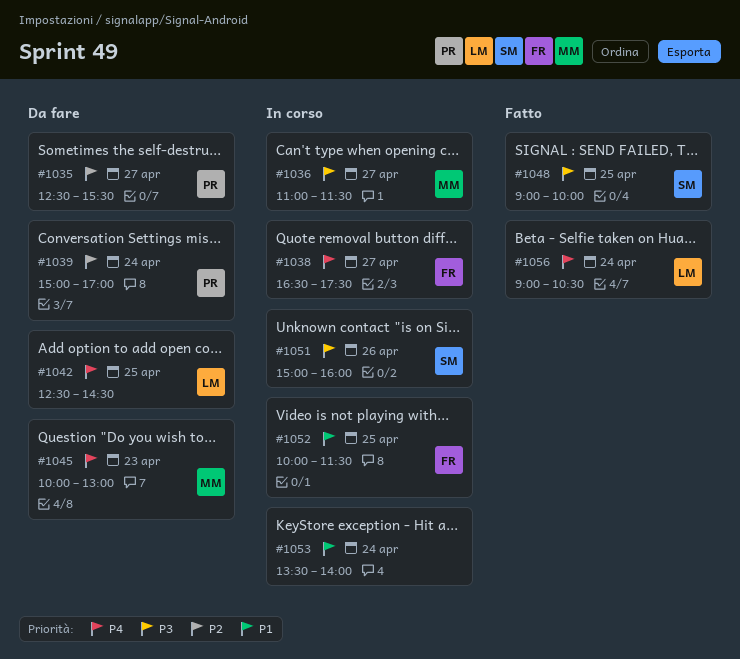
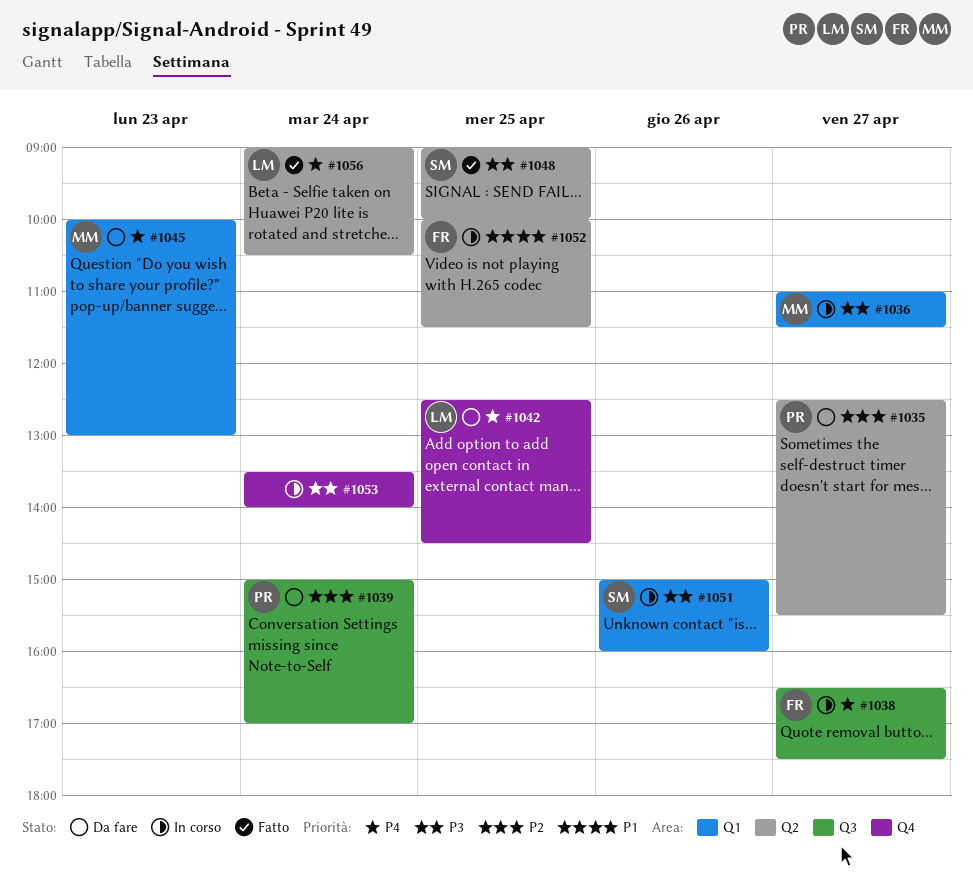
#1053, priority: P1 -> P3

